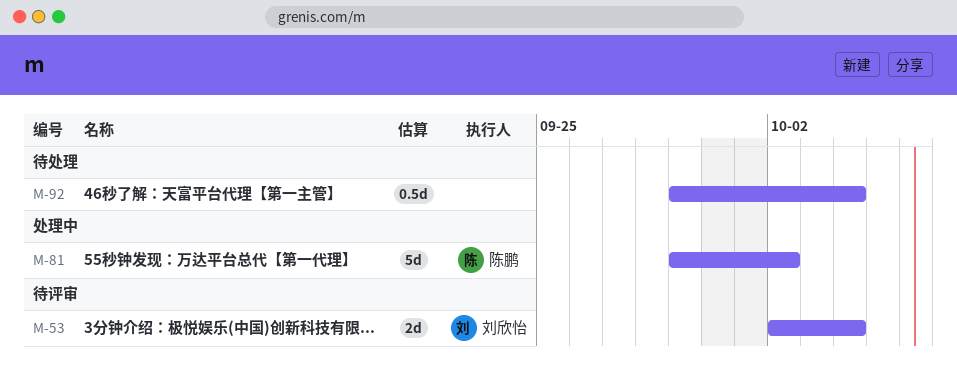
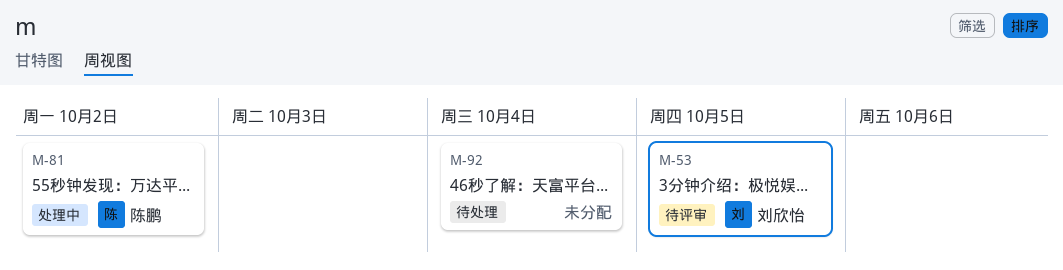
M-53, due: Oct 4 -> Oct 5

